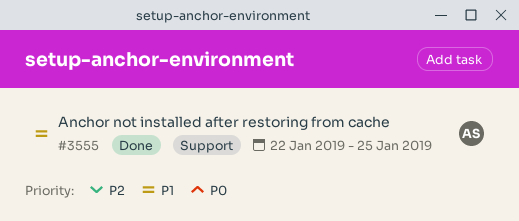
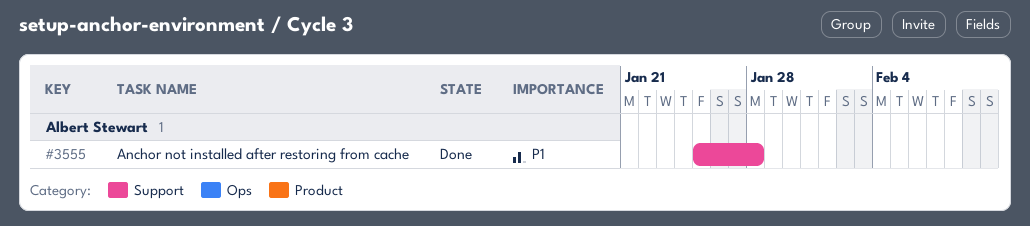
#3555, start: Jan 22 -> Jan 25
#3555, due: Jan 25 -> Jan 28

